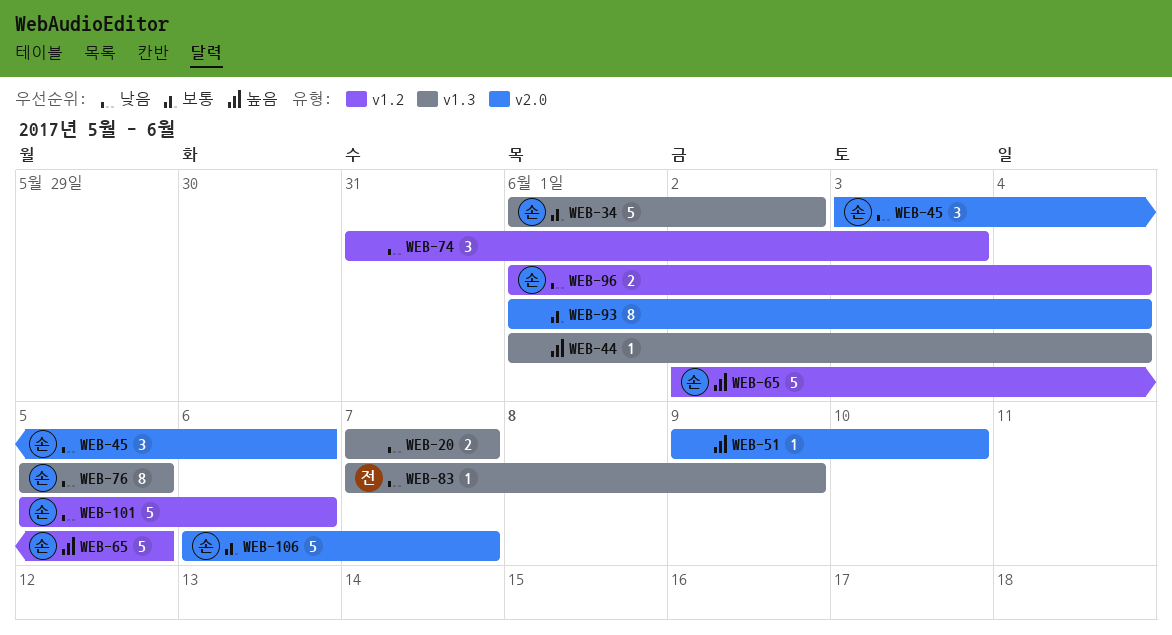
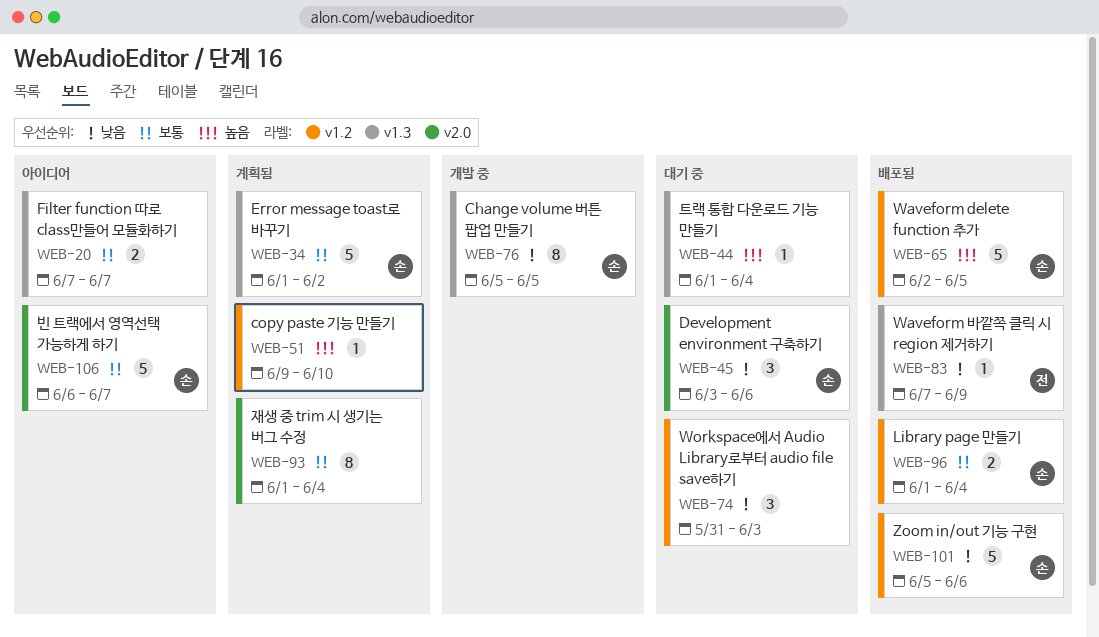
WEB-20, priority: 낮음 -> 보통
WEB-51, label: v2.0 -> v1.2
WEB-96, priority: 낮음 -> 보통

